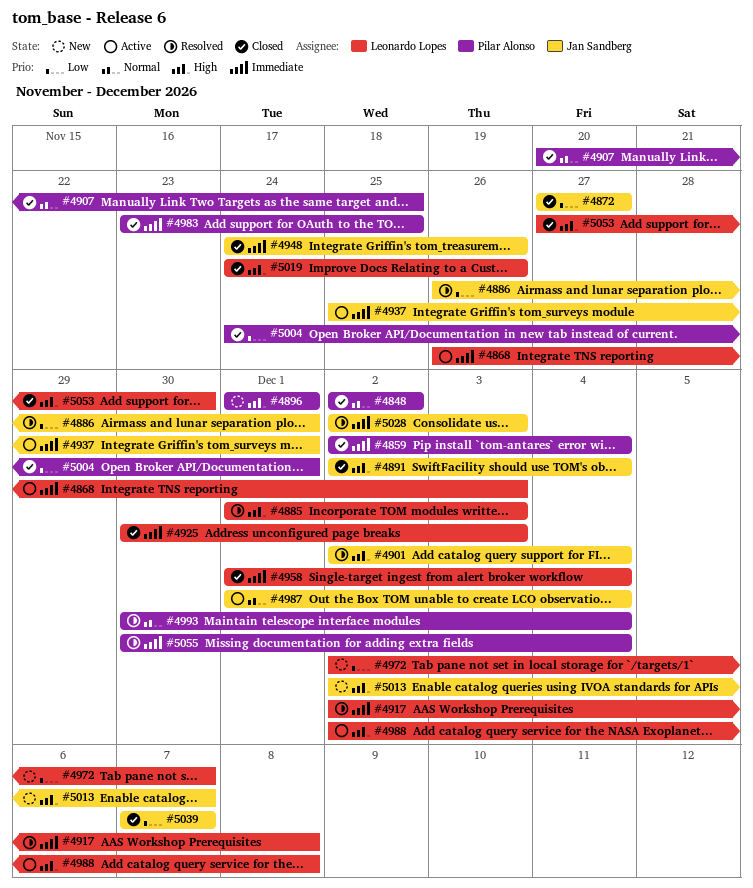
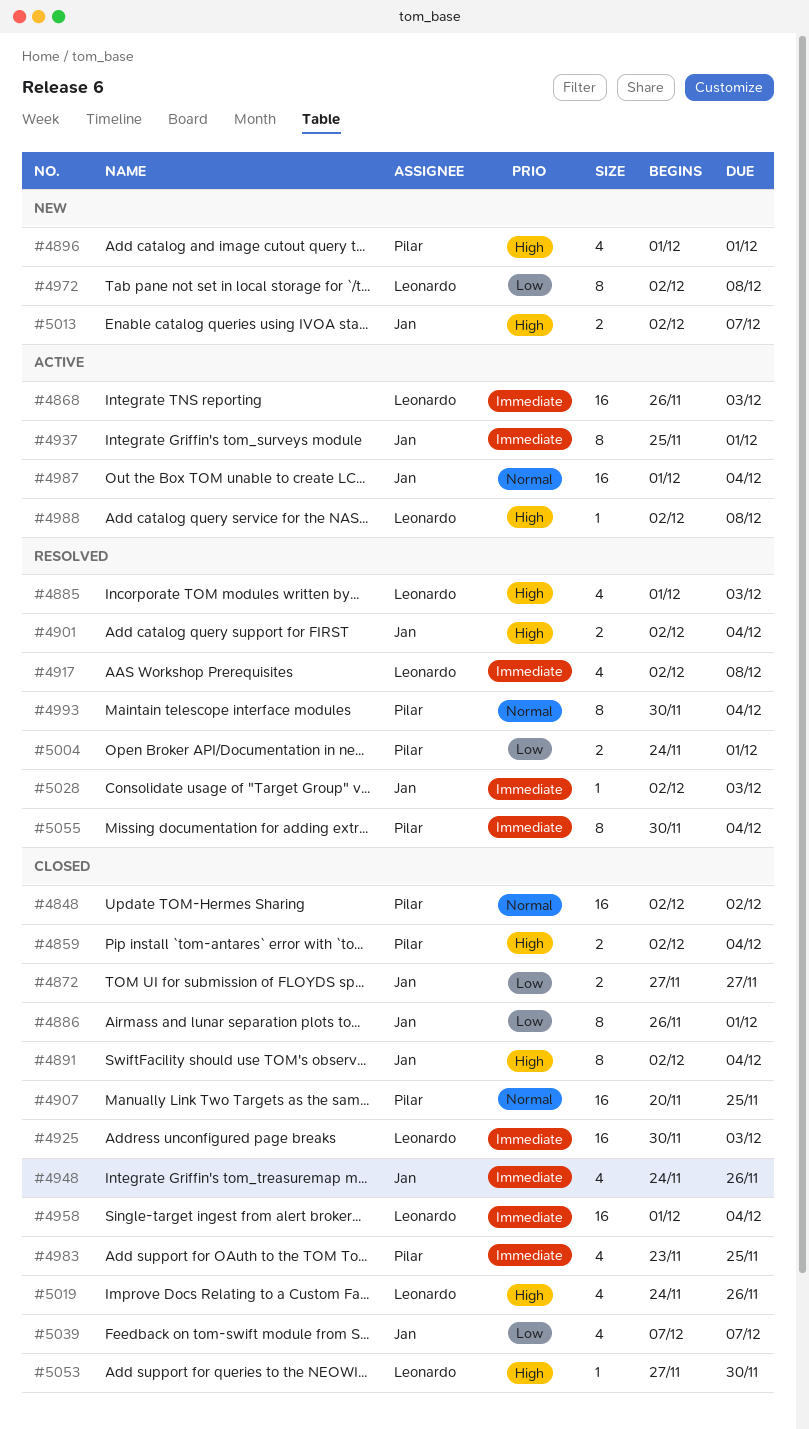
#4859, priority: Immediate -> High
#4886, status: Resolved -> Closed
#4972, due: Dec 7 -> Dec 8
#5004, status: Closed -> Resolved

